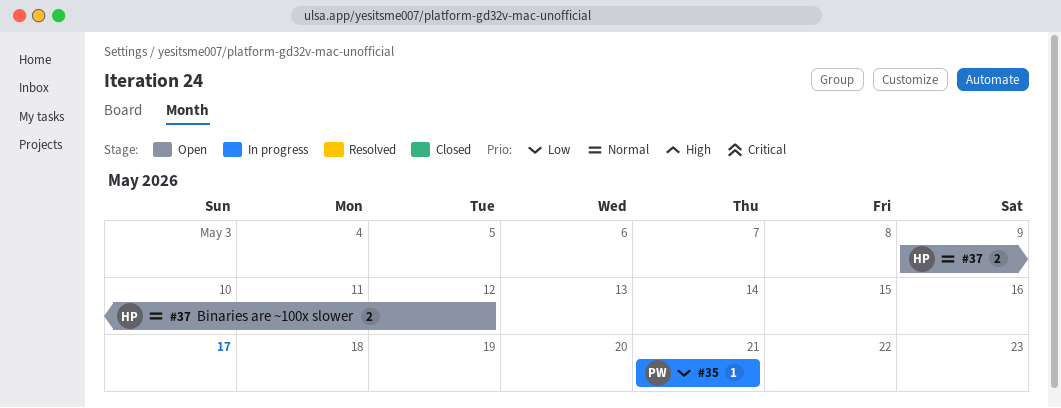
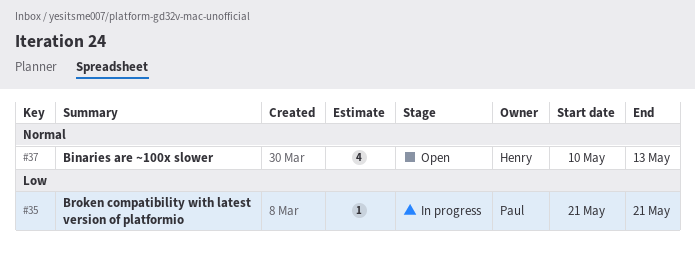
#37, estimate: 2 -> 4
#37, start: May 9 -> May 10
#37, due: May 12 -> May 13

